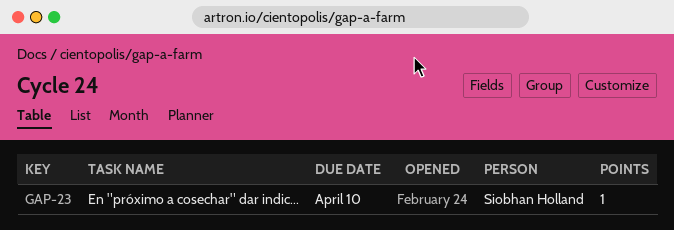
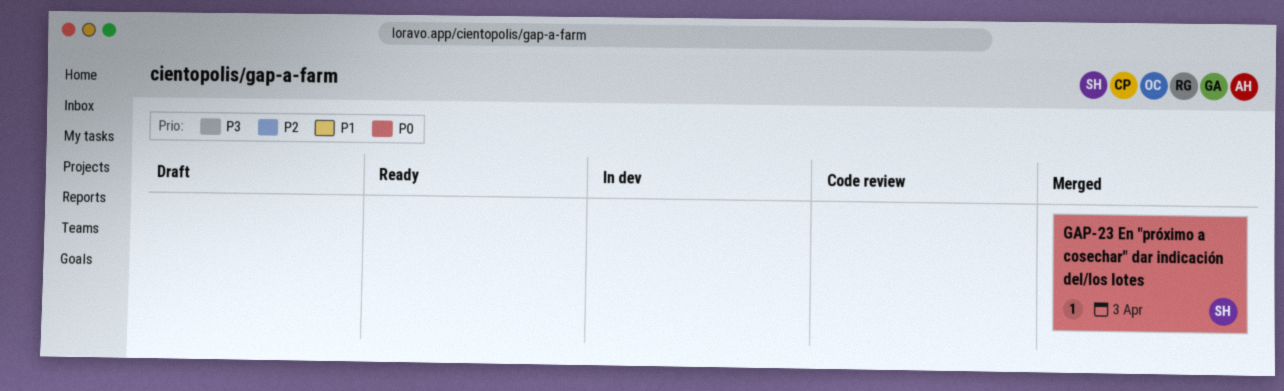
GAP-23, due: Apr 10 -> Apr 3

